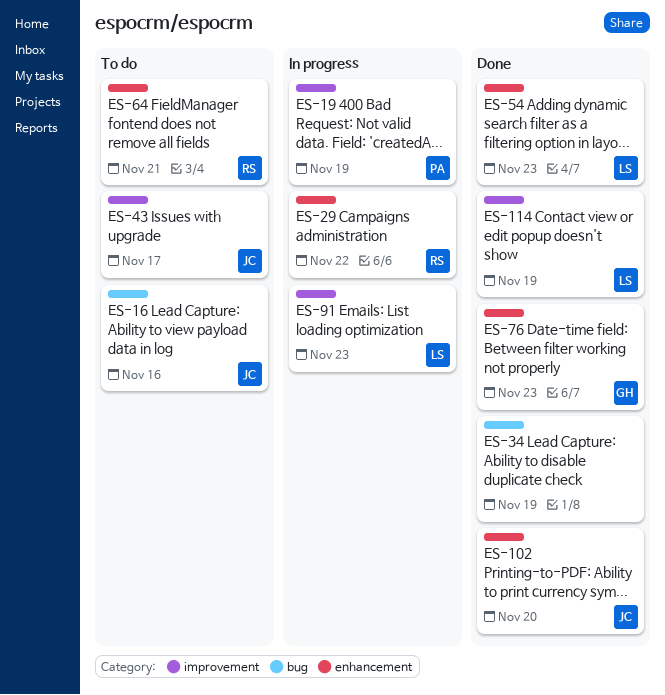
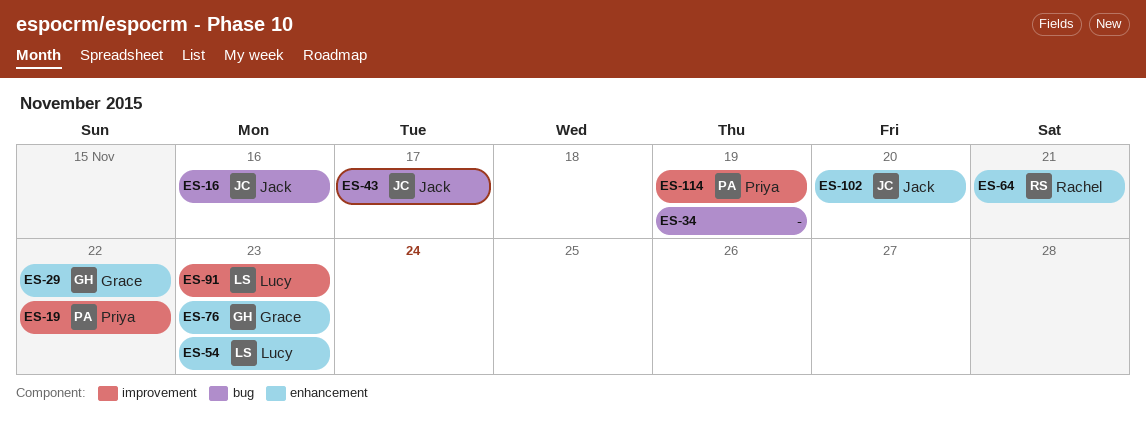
ES-19, due: Nov 19 -> Nov 22
ES-29, owner: Rachel -> Grace
ES-43, label: improvement -> bug
ES-114, owner: Lucy -> Priya

